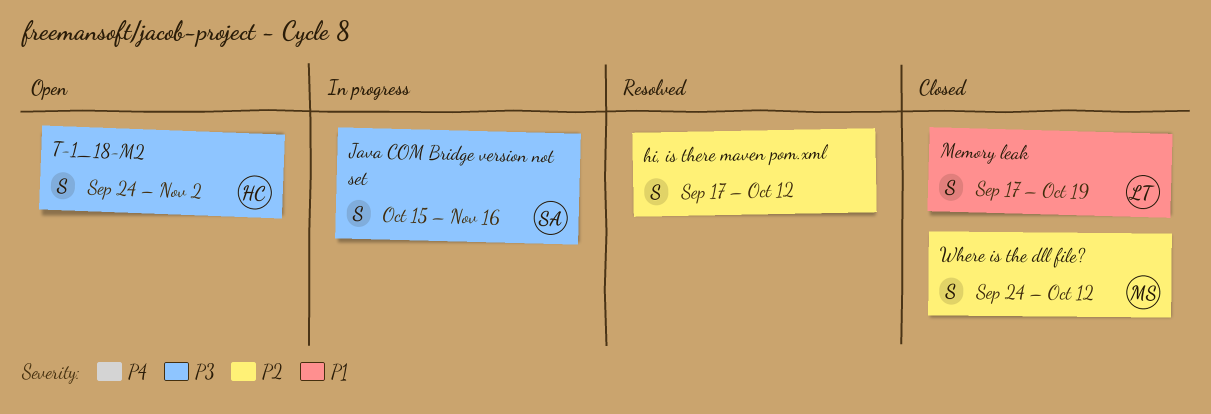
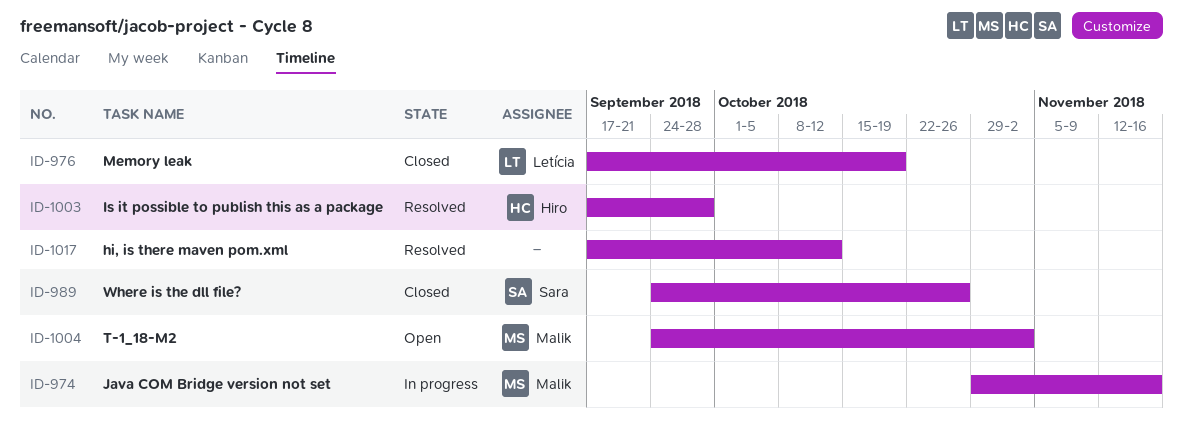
Is it possible to publish this as a package: none -> present
Java COM Bridge version not set, owner: Sara -> Malik
Java COM Bridge version not set, start: Oct 15 -> Oct 29
T-1_18-M2, owner: Hiro -> Malik
Where is the dll file?, owner: Malik -> Sara
Where is the dll file?, due: Oct 12 -> Oct 26

